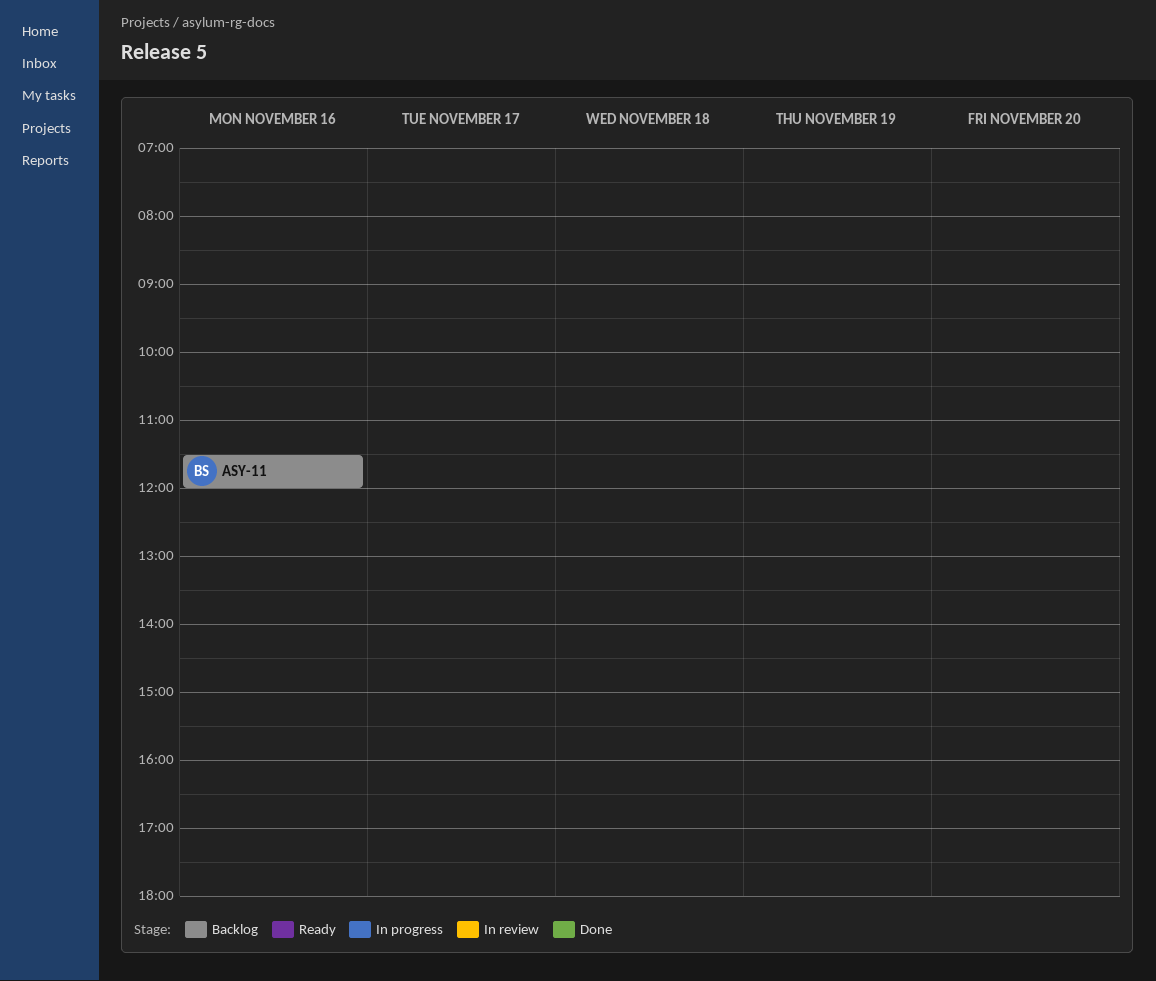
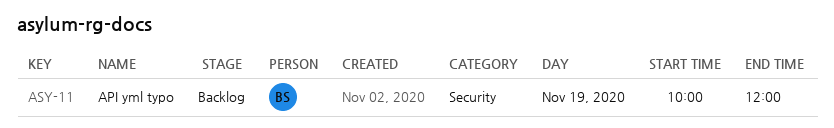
ASY-11, day: Nov 16 -> Nov 19
ASY-11, begins: 11:30 -> 10:00

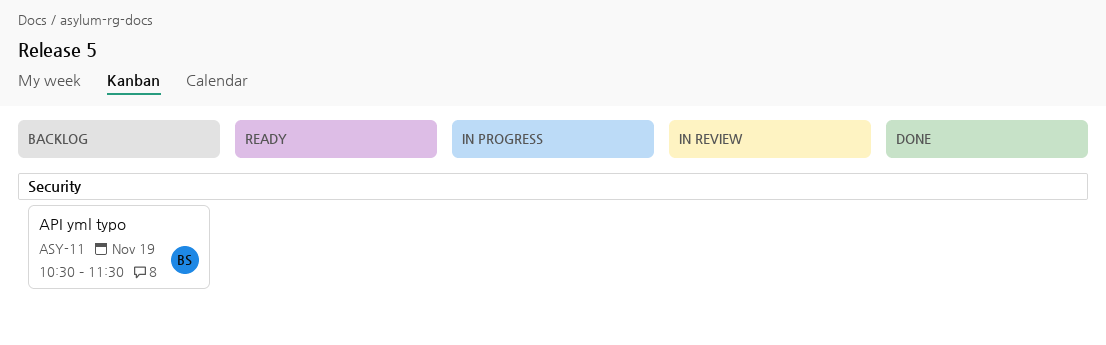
ASY-11, begins: 10:00 -> 10:30
ASY-11, ends: 12:00 -> 11:30

